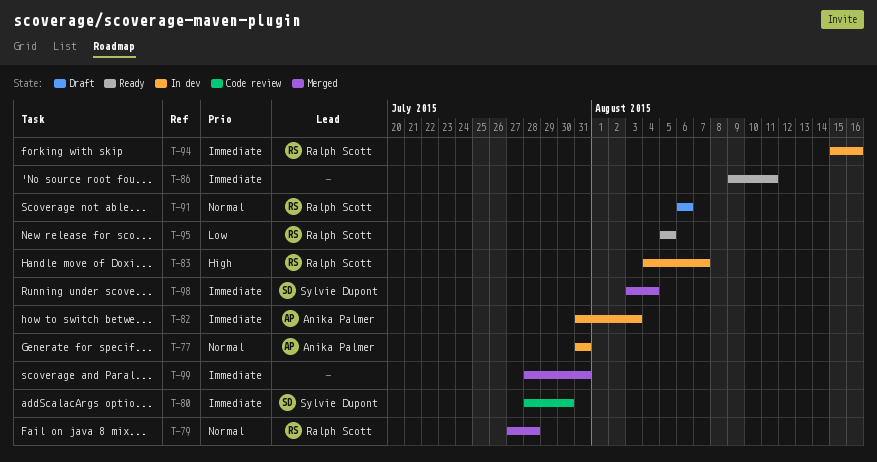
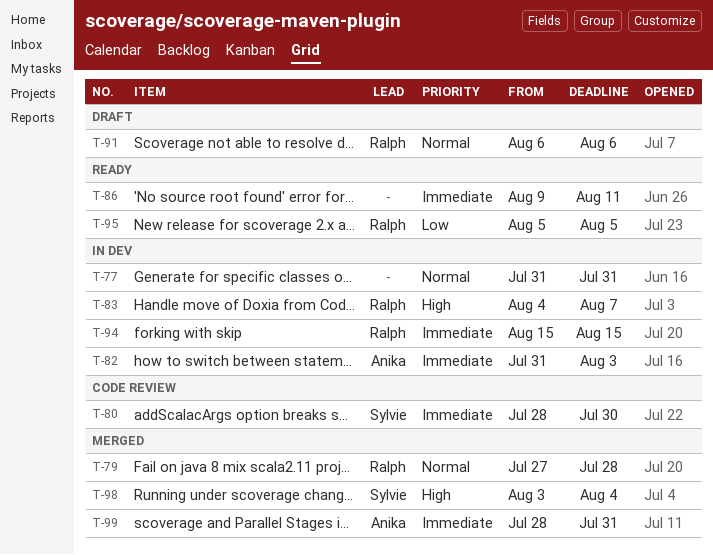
T-77, owner: Anika Palmer -> none
T-94, due: Aug 16 -> Aug 15
T-98, priority: Immediate -> High
T-99, owner: none -> Anika Palmer

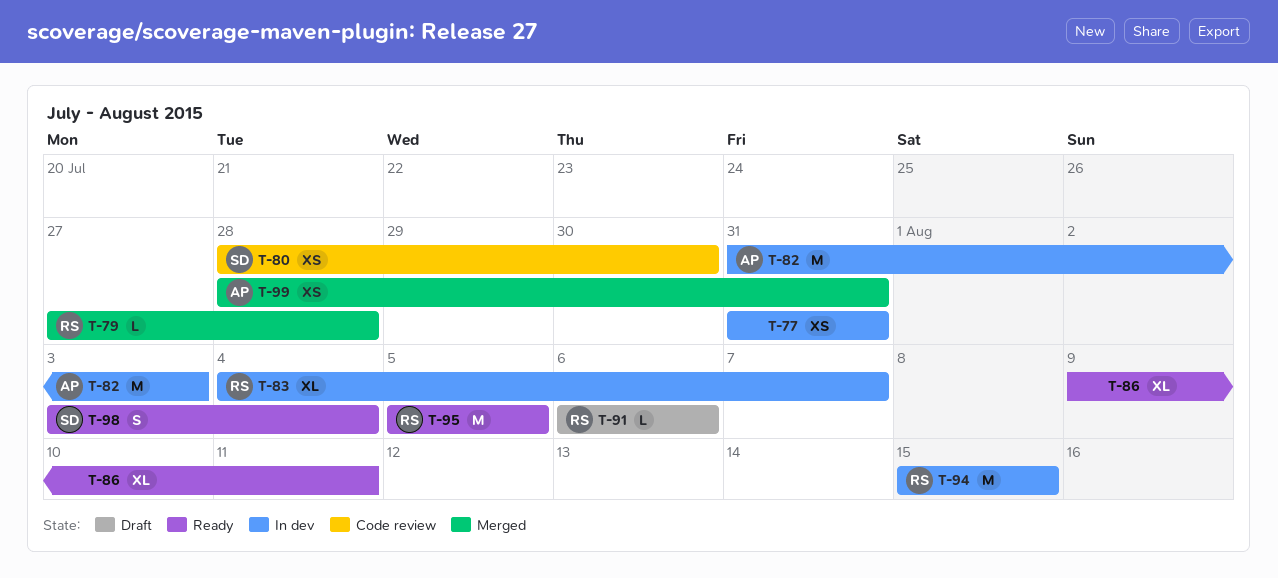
T-98, status: Merged -> Ready

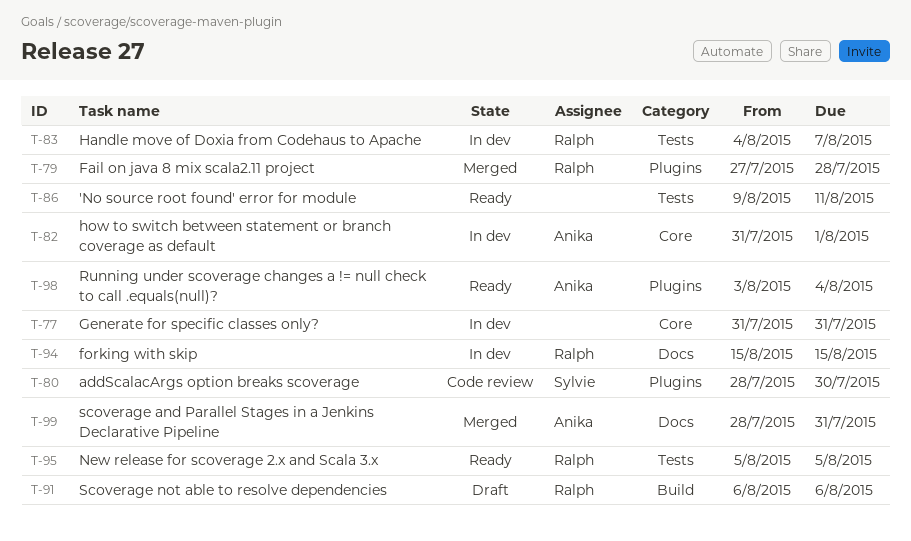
T-82, due: Aug 3 -> Aug 1
T-98, owner: Sylvie -> Anika

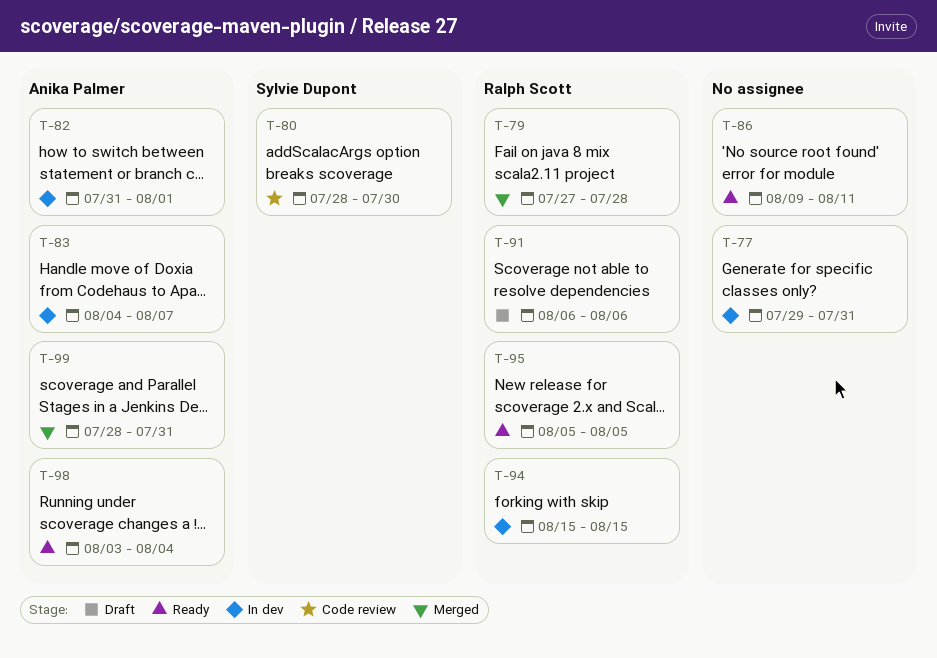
T-77, start: Jul 31 -> Jul 29
T-83, owner: Ralph Scott -> Anika Palmer

